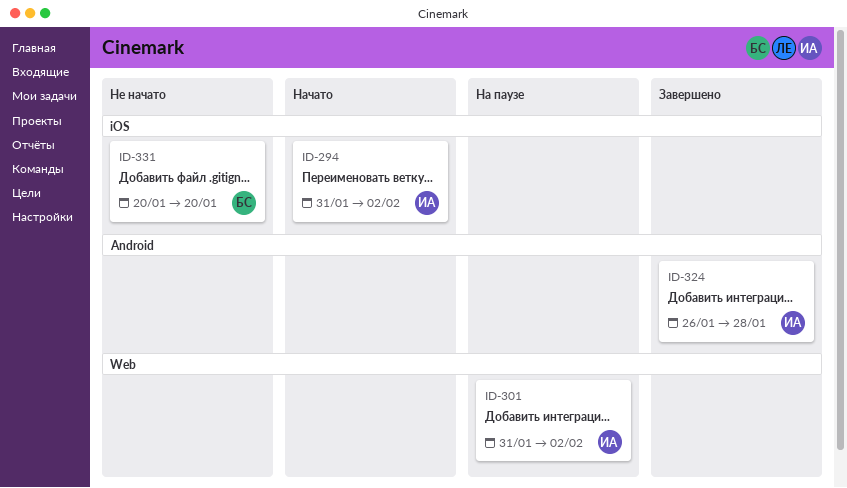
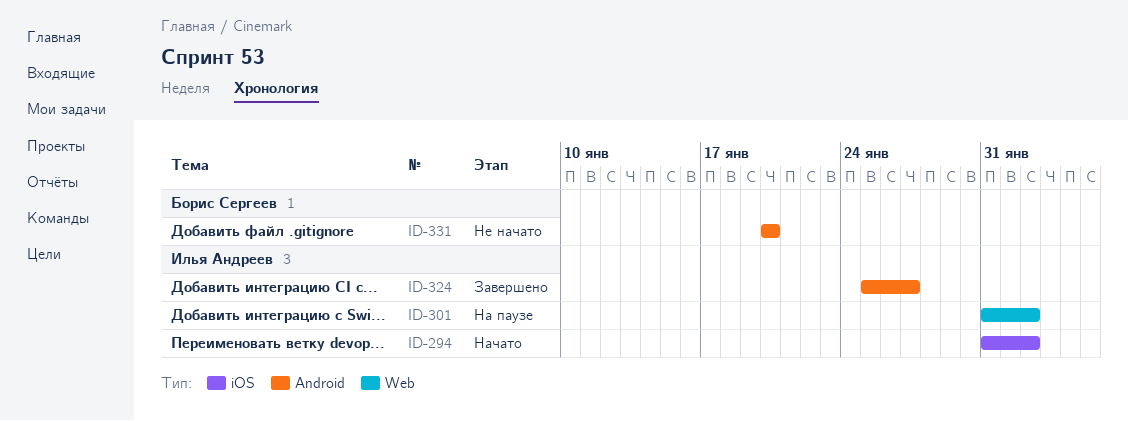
ID-324, start: Jan 26 -> Jan 25
ID-324, due: Jan 28 -> Jan 27
ID-331, label: iOS -> Android

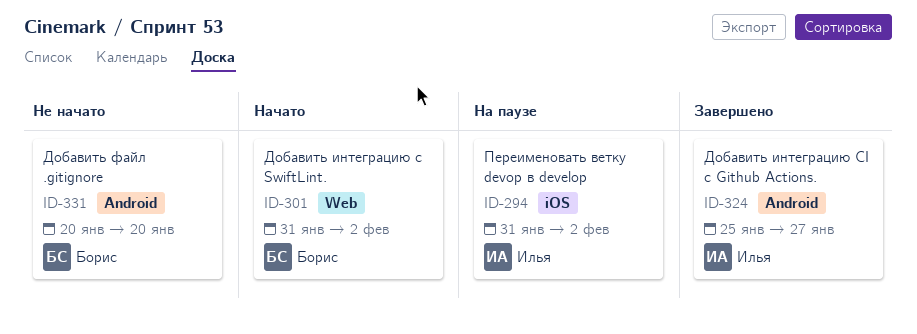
ID-294, status: Начато -> На паузе
ID-301, status: На паузе -> Начато
ID-301, owner: Илья Андреев -> Борис Сергеев

